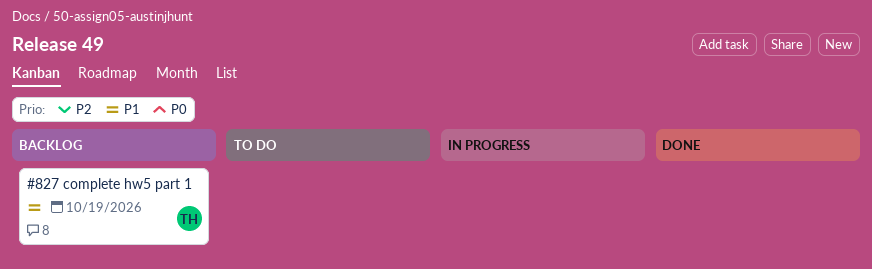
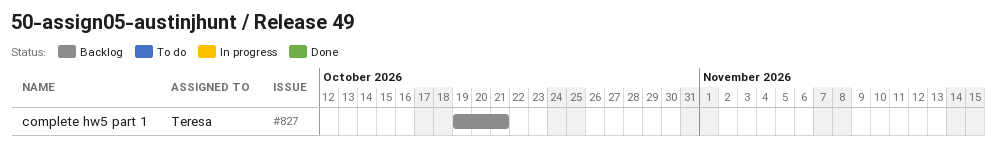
#827, due: Oct 19 -> Oct 21

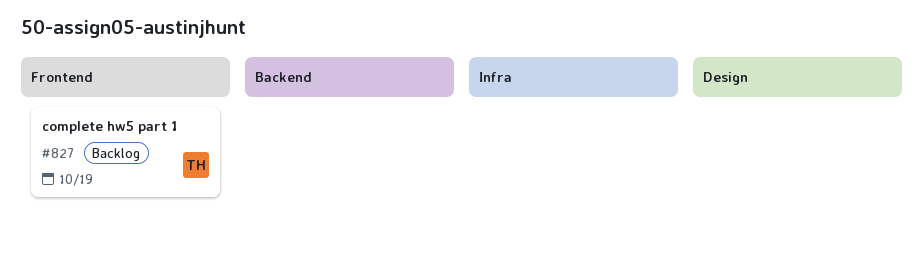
#827, due: Oct 21 -> Oct 19

